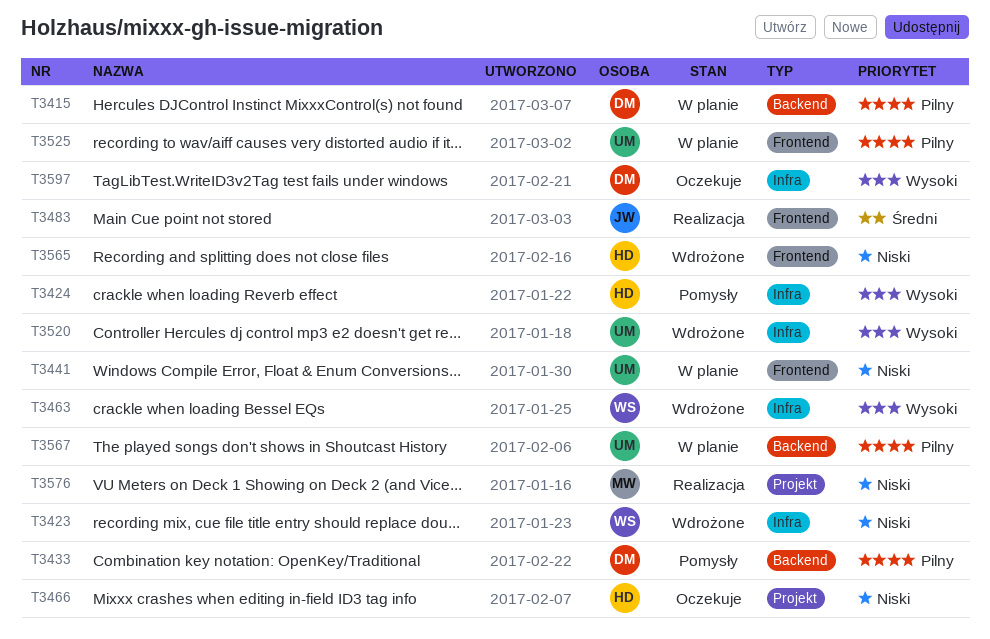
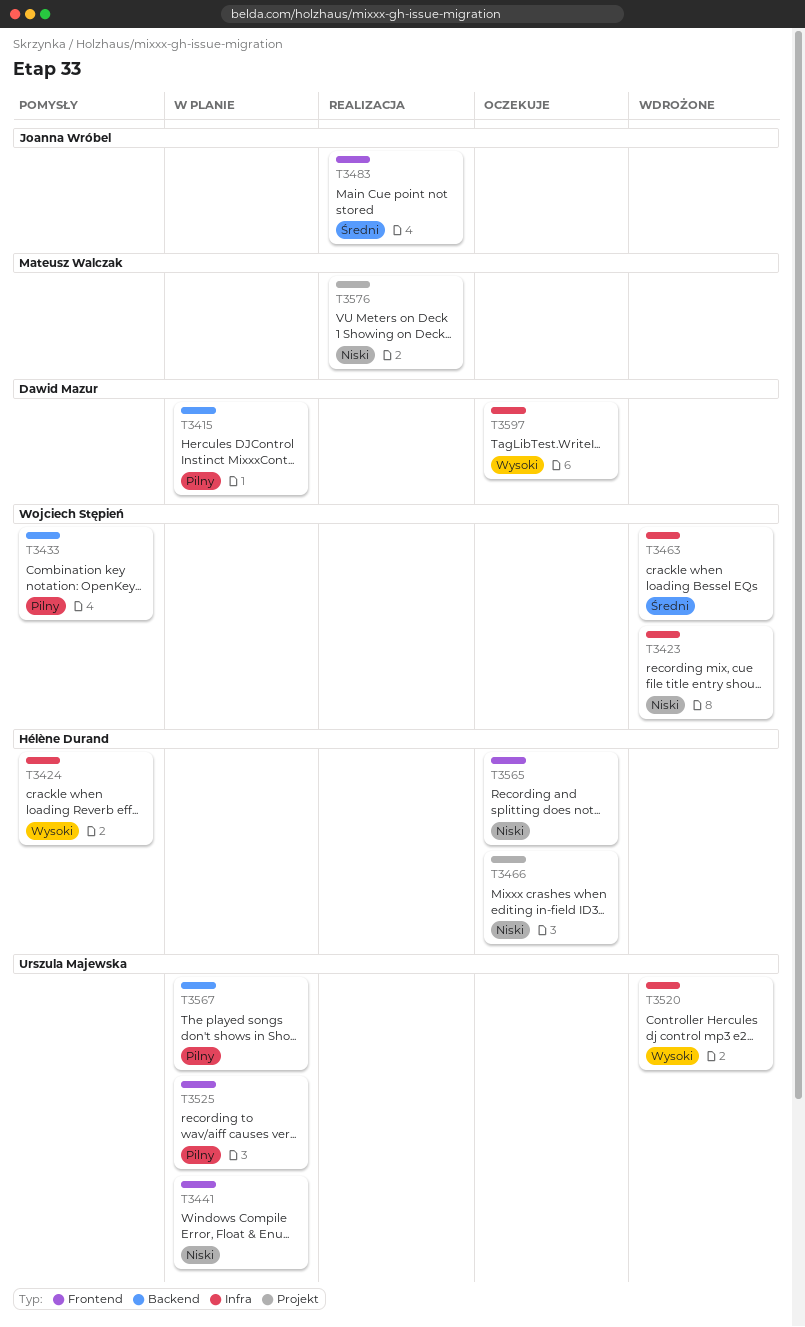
T3433, owner: Dawid Mazur -> Wojciech Stępień
T3463, priority: Wysoki -> Średni
T3565, status: Wdrożone -> Oczekuje

